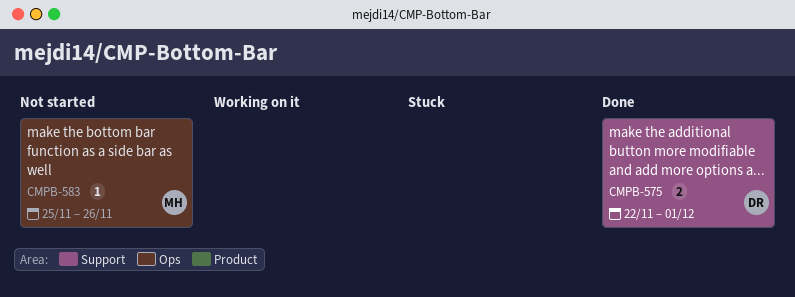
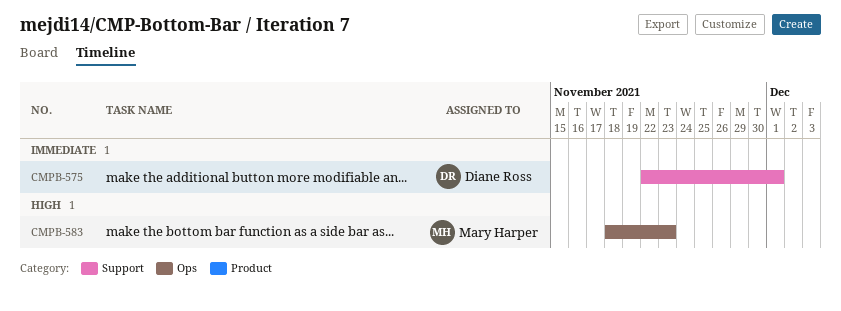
CMPB-583, start: Nov 25 -> Nov 18
CMPB-583, due: Nov 26 -> Nov 23

